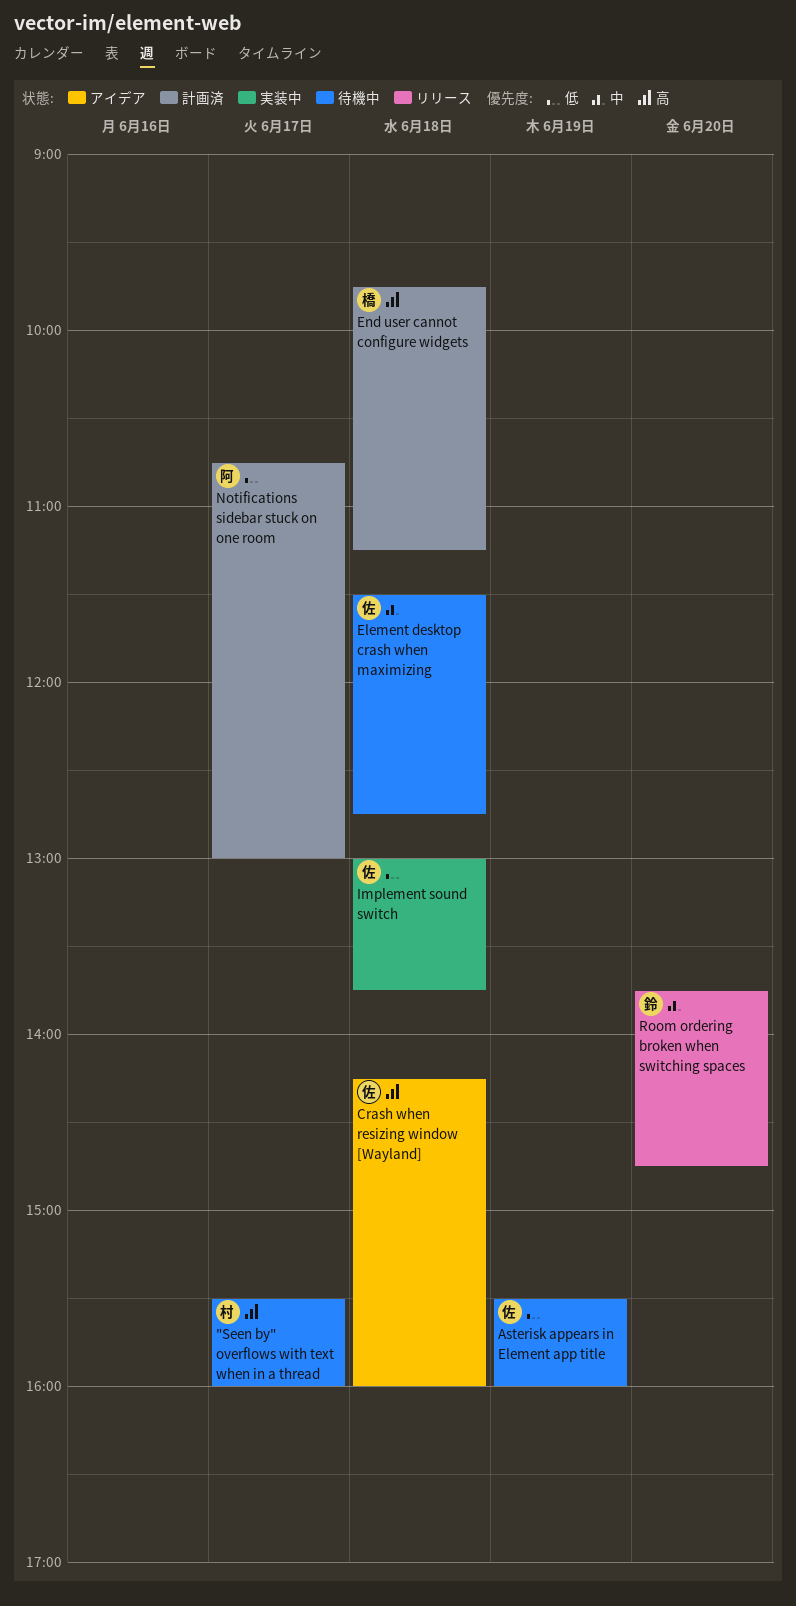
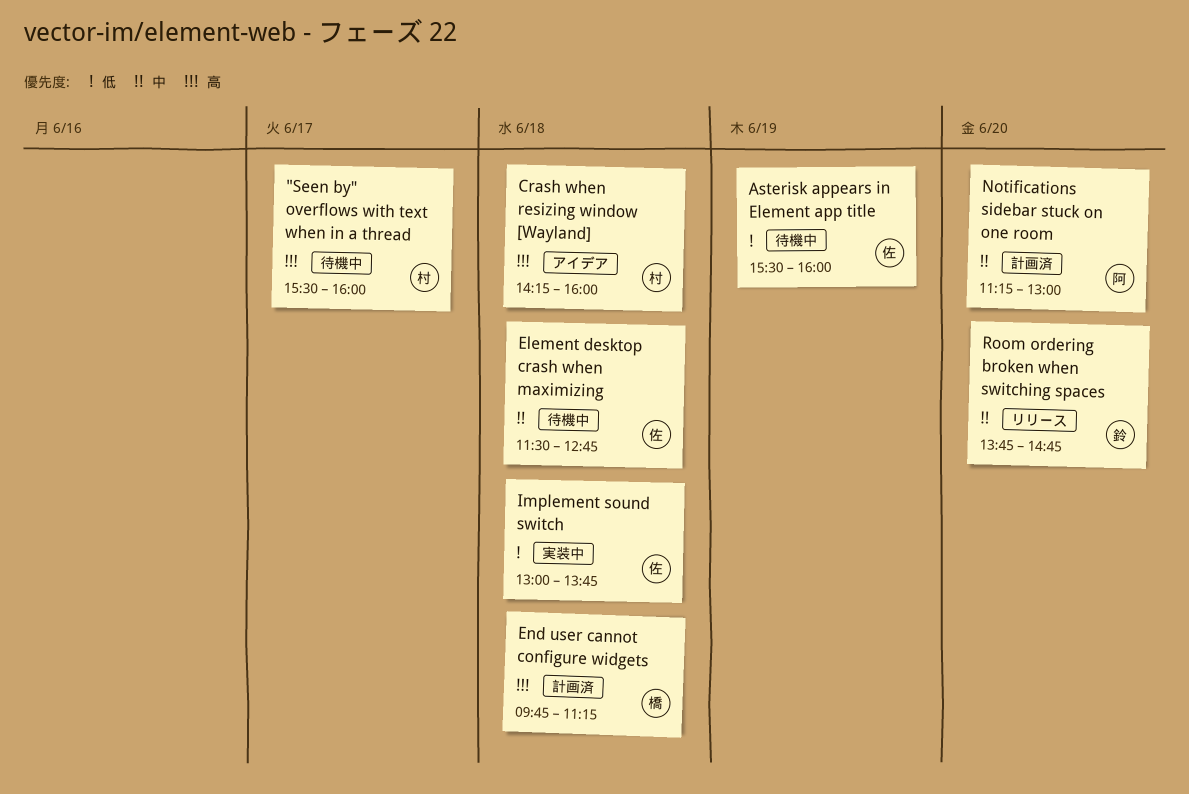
Crash when resizing window [Wayland], owner: 佐 -> 村
Notifications sidebar stuck on one room, priority: 低 -> 中
Notifications sidebar stuck on one room, day: Jun 17 -> Jun 20
Notifications sidebar stuck on one room, begins: 10:45 -> 11:15

